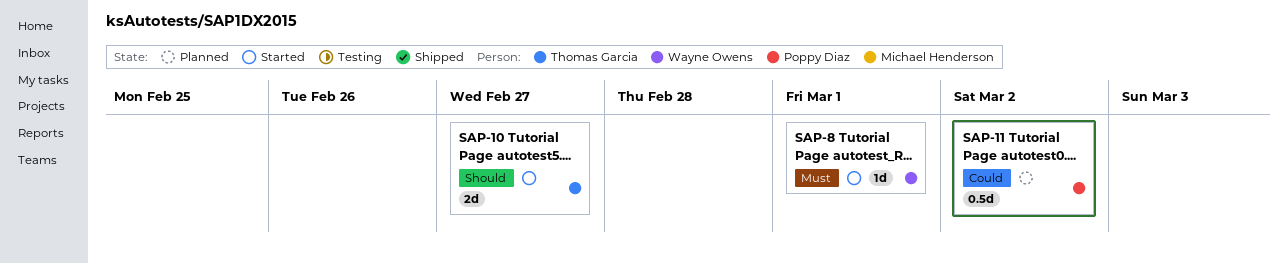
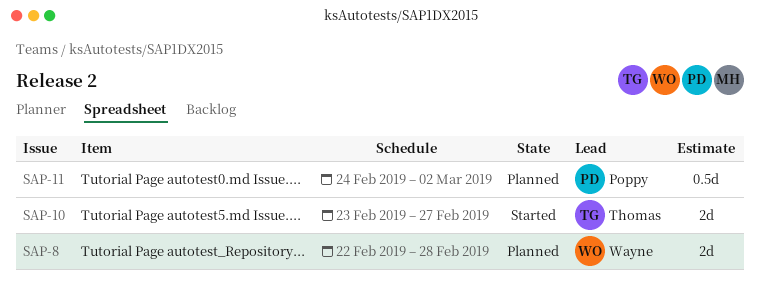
SAP-8, status: Started -> Planned
SAP-8, estimate: 1d -> 2d
SAP-8, due: Mar 1 -> Feb 28

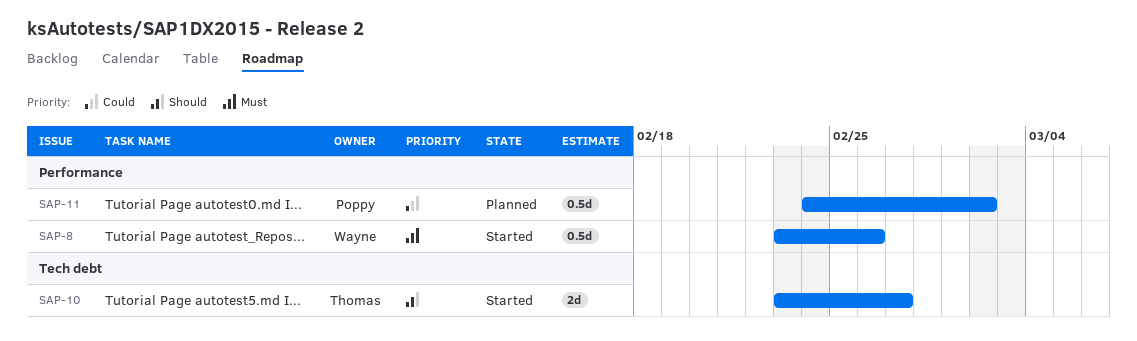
SAP-8, status: Planned -> Started
SAP-8, estimate: 2d -> 0.5d
SAP-8, start: Feb 22 -> Feb 23
SAP-8, due: Feb 28 -> Feb 26

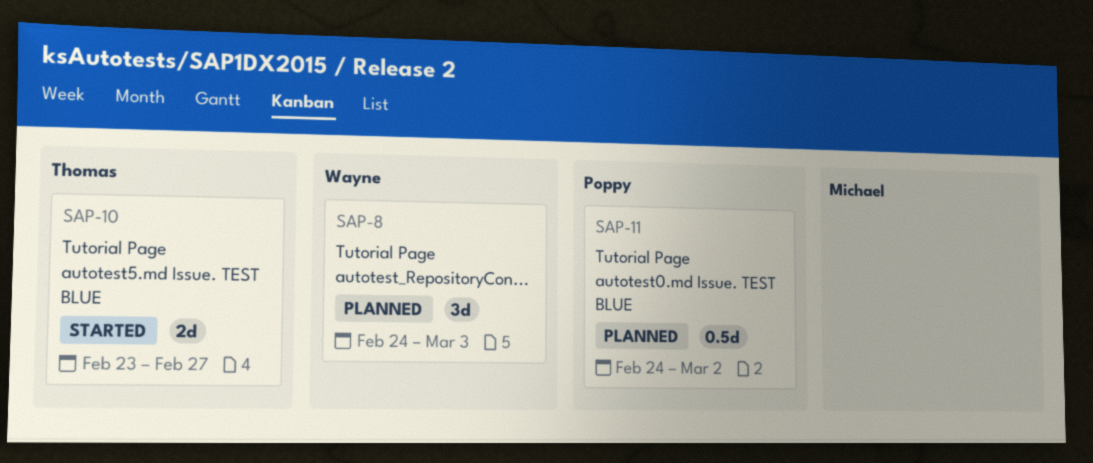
SAP-8, status: Started -> Planned
SAP-8, estimate: 0.5d -> 3d
SAP-8, start: Feb 23 -> Feb 24
SAP-8, due: Feb 26 -> Mar 3

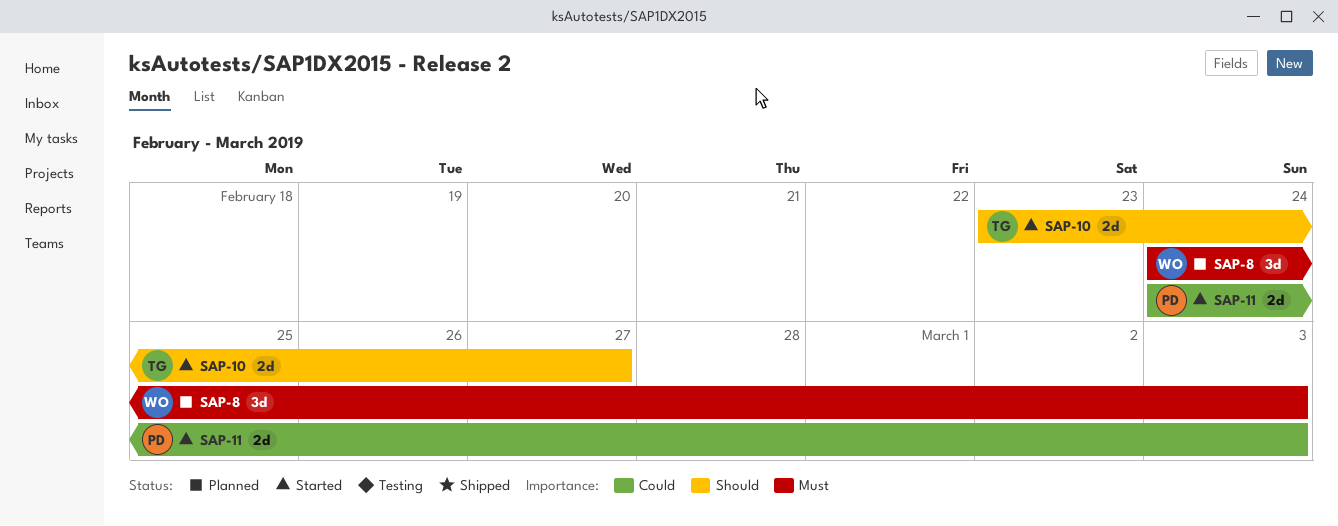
SAP-11, status: Planned -> Started
SAP-11, estimate: 0.5d -> 2d
SAP-11, due: Mar 2 -> Mar 3

